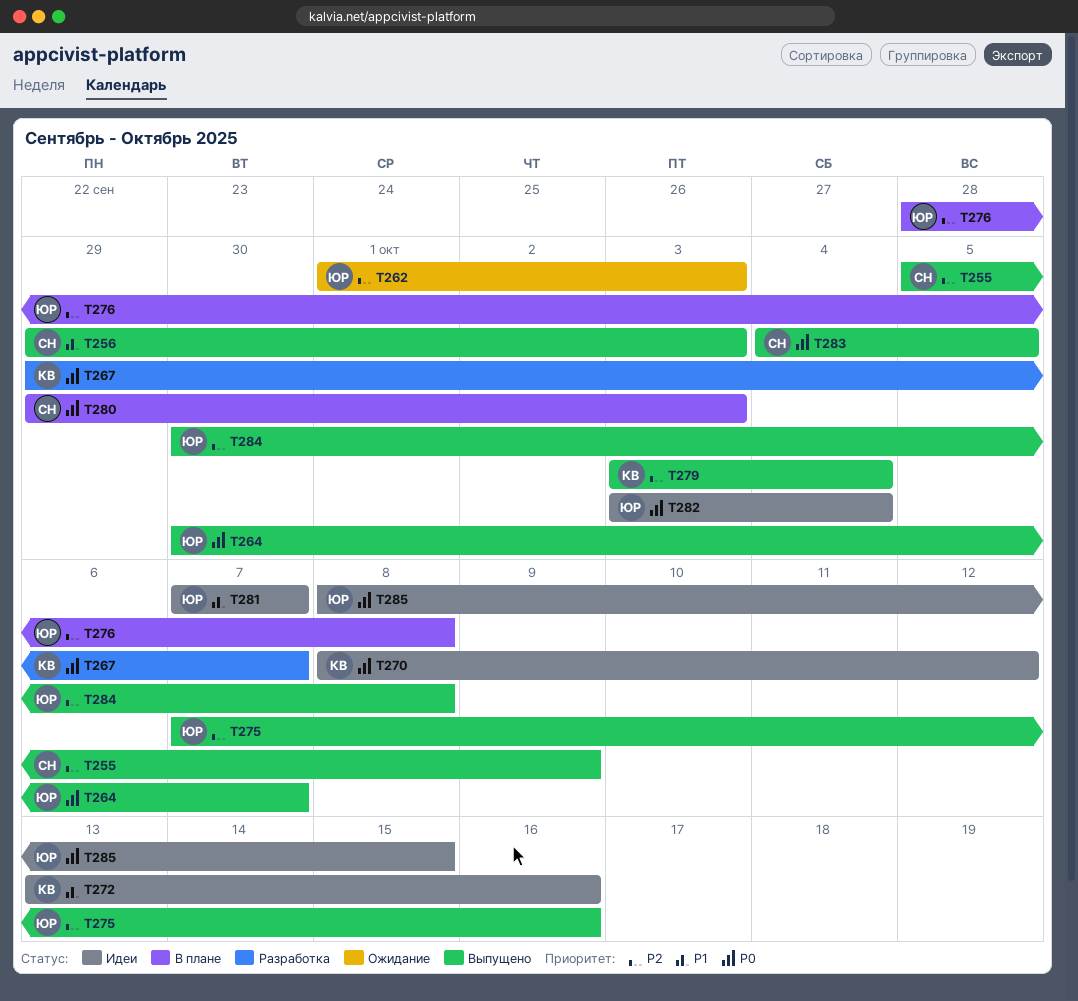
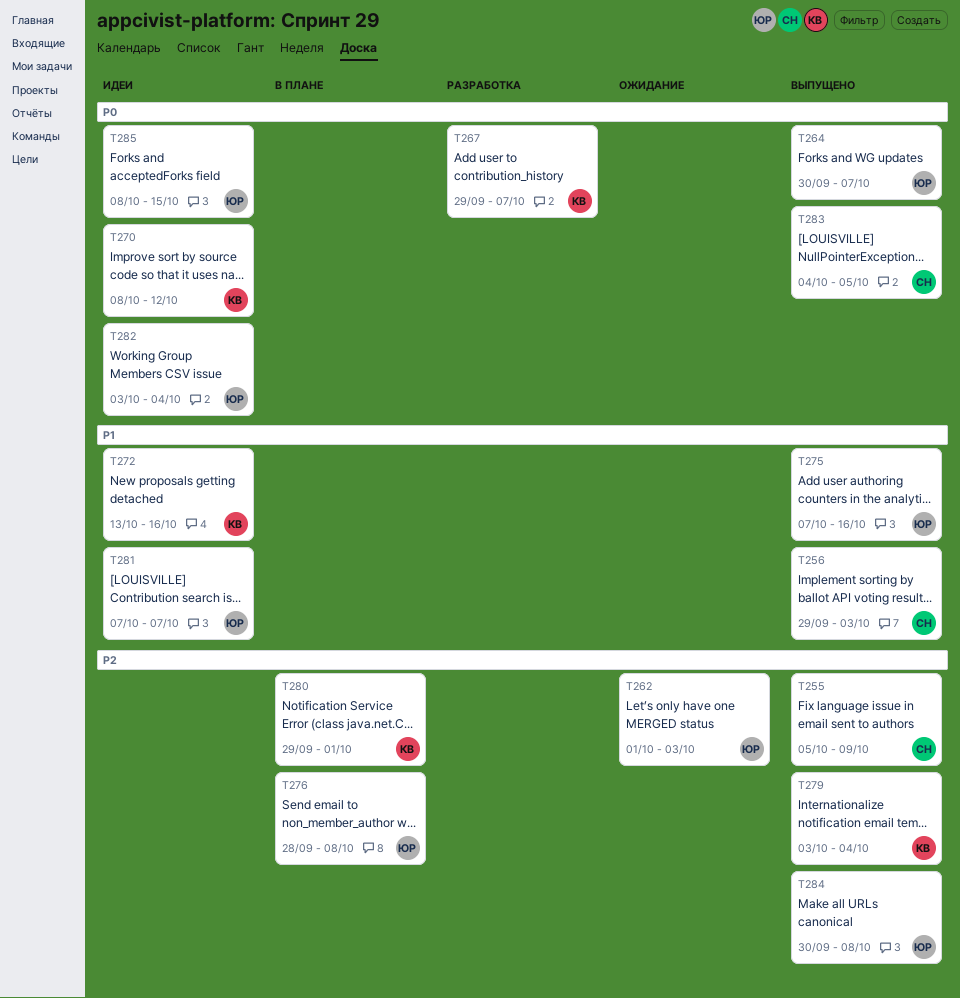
T275, priority: P2 -> P1
T280, owner: СН -> КВ
T280, priority: P0 -> P2
T280, due: Oct 3 -> Oct 1

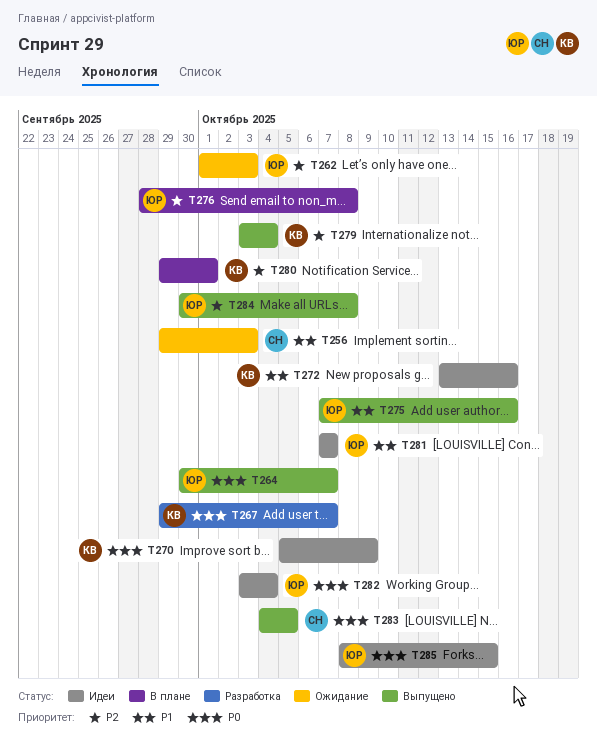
T255: present -> none
T256, status: Выпущено -> Ожидание
T270, start: Oct 8 -> Oct 5
T270, due: Oct 12 -> Oct 9

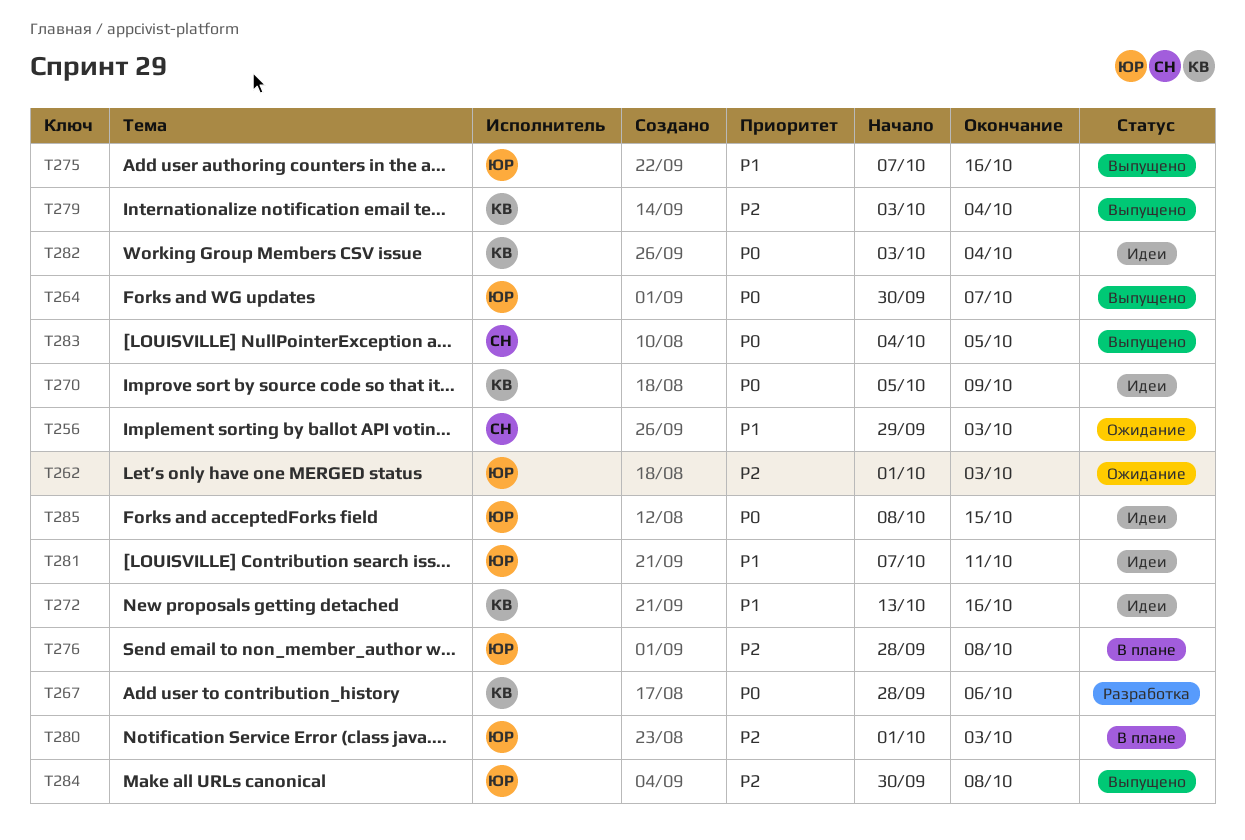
T267, start: Sep 29 -> Sep 28
T267, due: Oct 7 -> Oct 6
T280, owner: КВ -> ЮР
T280, start: Sep 29 -> Oct 1
T280, due: Oct 1 -> Oct 3
T281, due: Oct 7 -> Oct 11
T282, owner: ЮР -> КВ

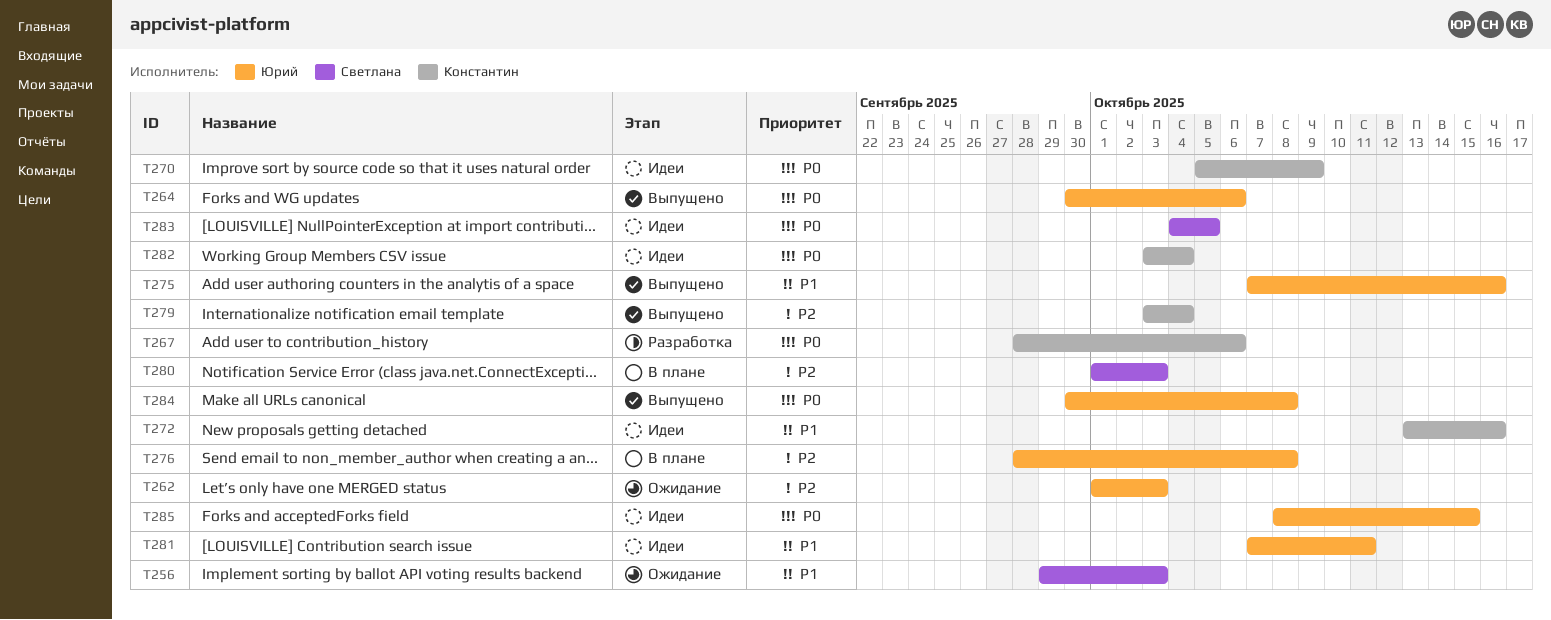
T264, due: Oct 7 -> Oct 6
T280, owner: Юрий -> Светлана
T283, status: Выпущено -> Идеи
T284, priority: P2 -> P0

